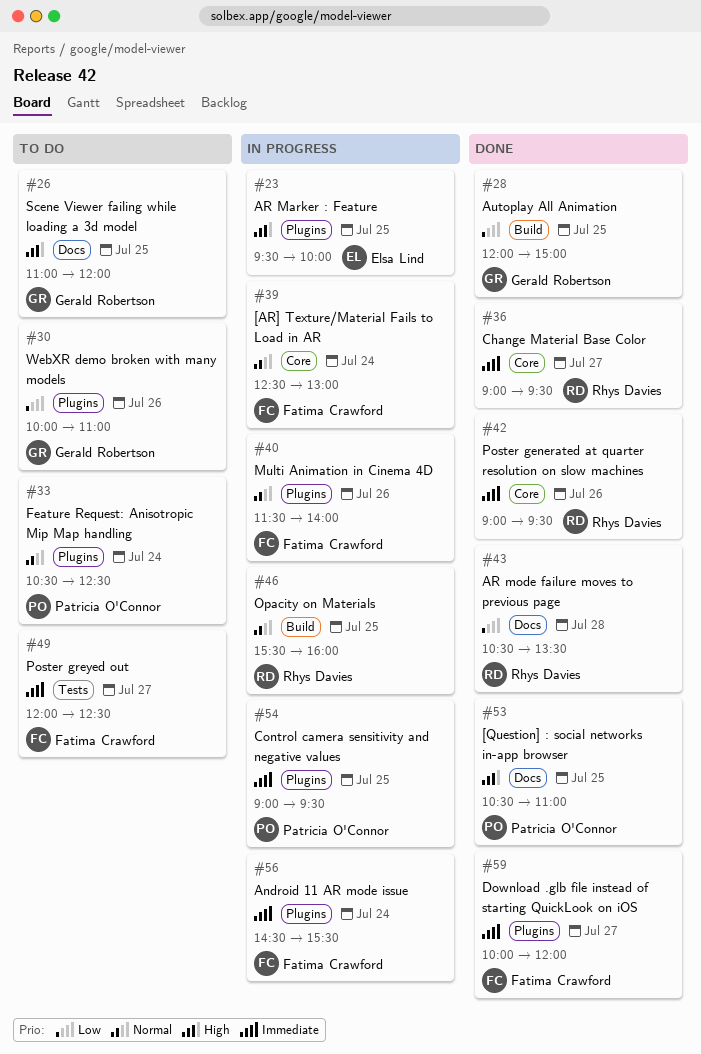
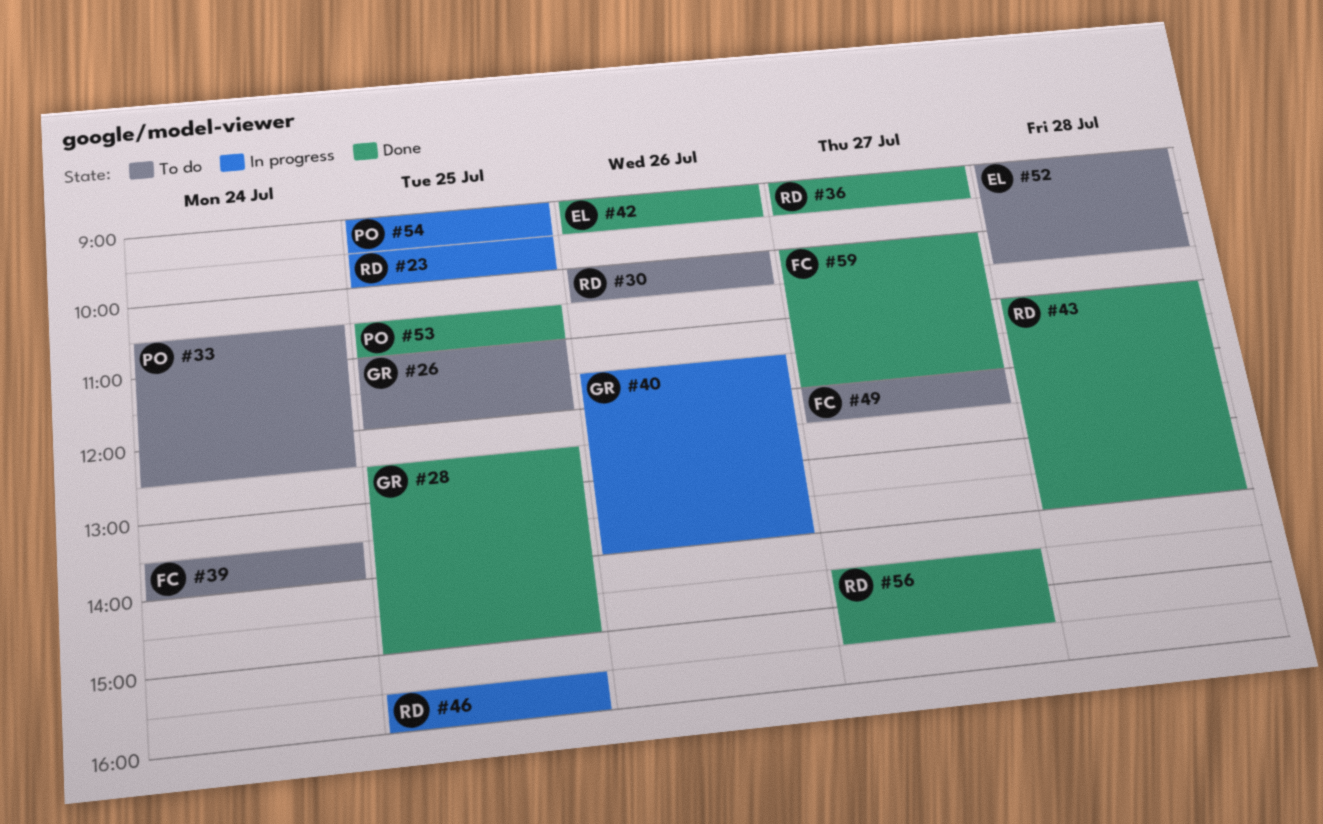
#23, owner: Elsa Lind -> Rhys Davies
#28, begins: 12:00 -> 12:30
#30, owner: Gerald Robertson -> Rhys Davies
#30, ends: 11:00 -> 10:30
#39, status: In progress -> To do
#39, begins: 12:30 -> 13:30
#39, ends: 13:00 -> 14:00
#40, owner: Fatima Crawford -> Gerald Robertson
#42, owner: Rhys Davies -> Elsa Lind
#43, begins: 10:30 -> 11:00
#43, ends: 13:30 -> 14:00
#52: none -> present
#56, status: In progress -> Done
#56, owner: Fatima Crawford -> Rhys Davies
#56, day: Jul 24 -> Jul 27

